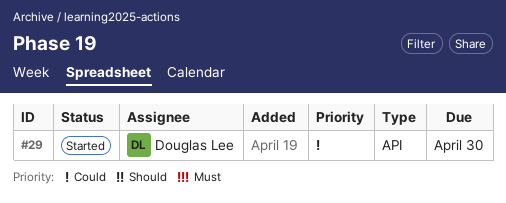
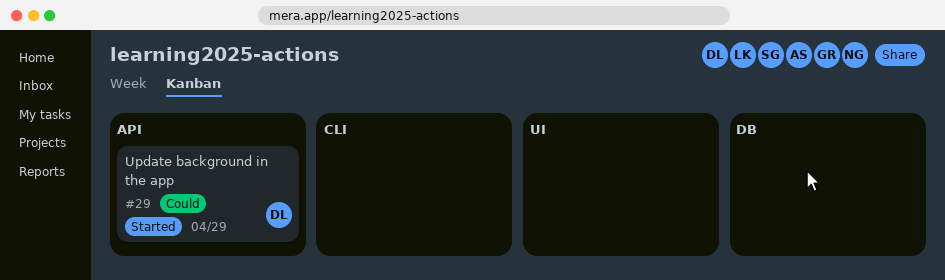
#29, due: Apr 30 -> Apr 29

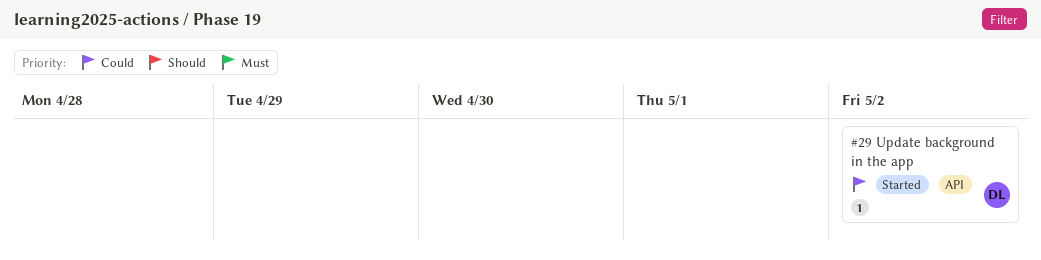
#29, due: Apr 29 -> May 2

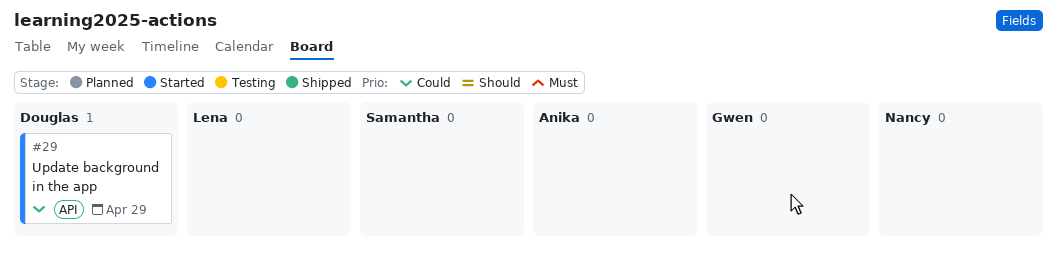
#29, due: May 2 -> Apr 29

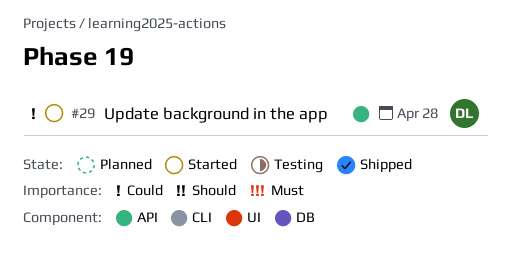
#29, due: Apr 29 -> Apr 28

